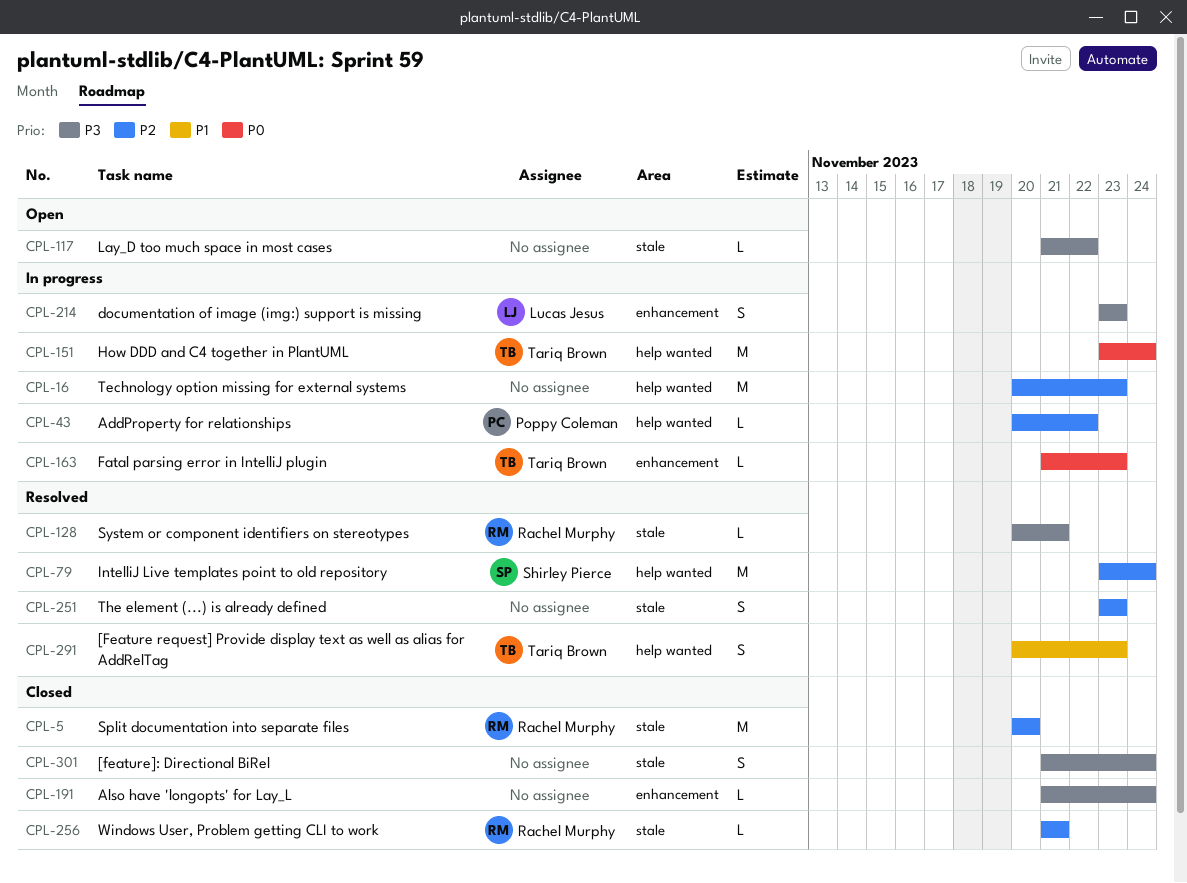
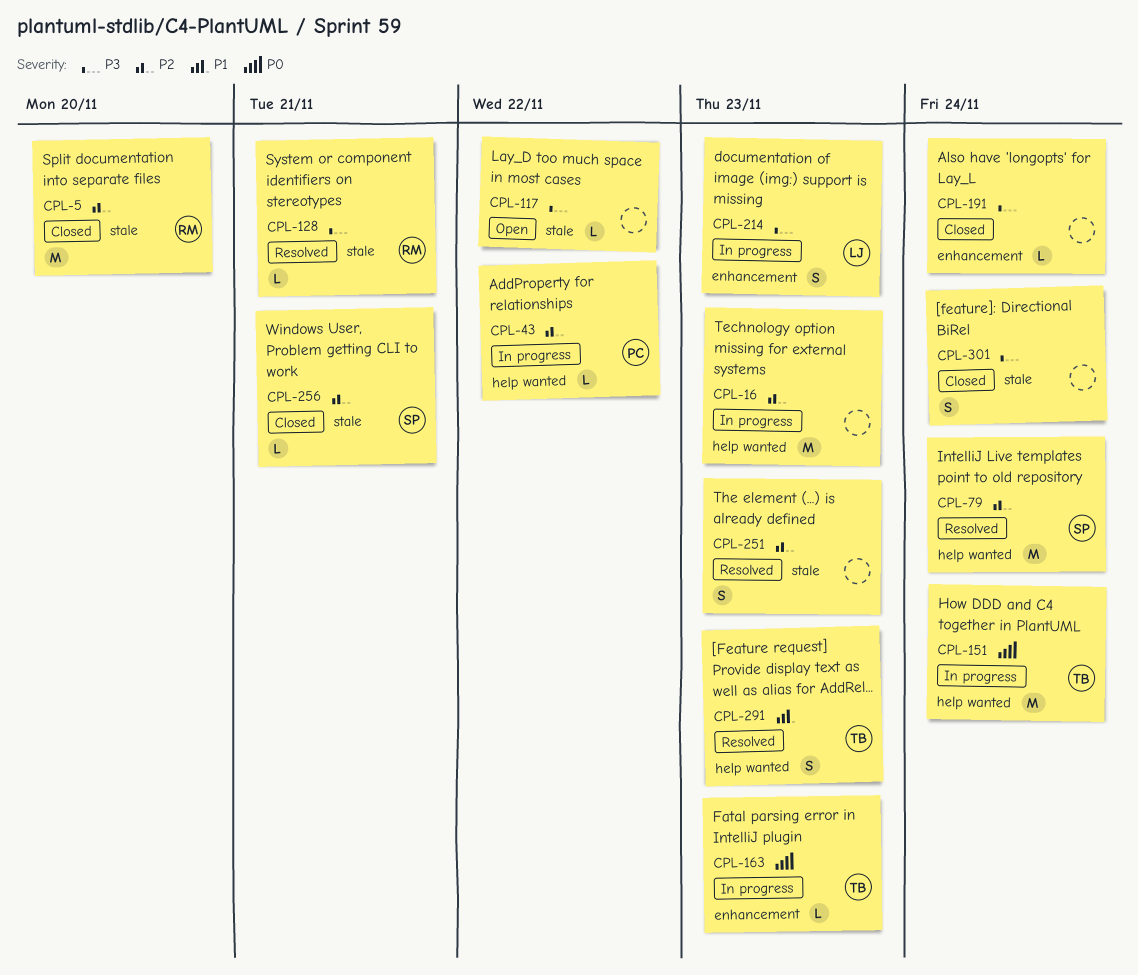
CPL-256, owner: Rachel Murphy -> Shirley Pierce

